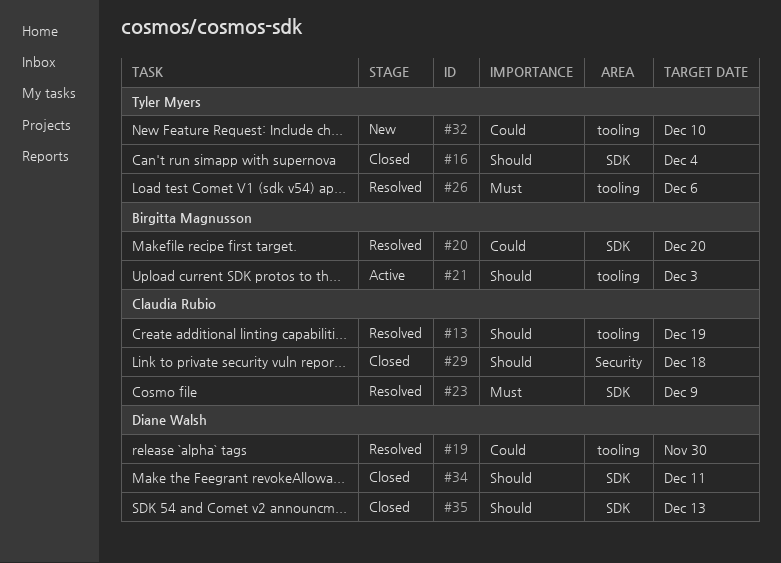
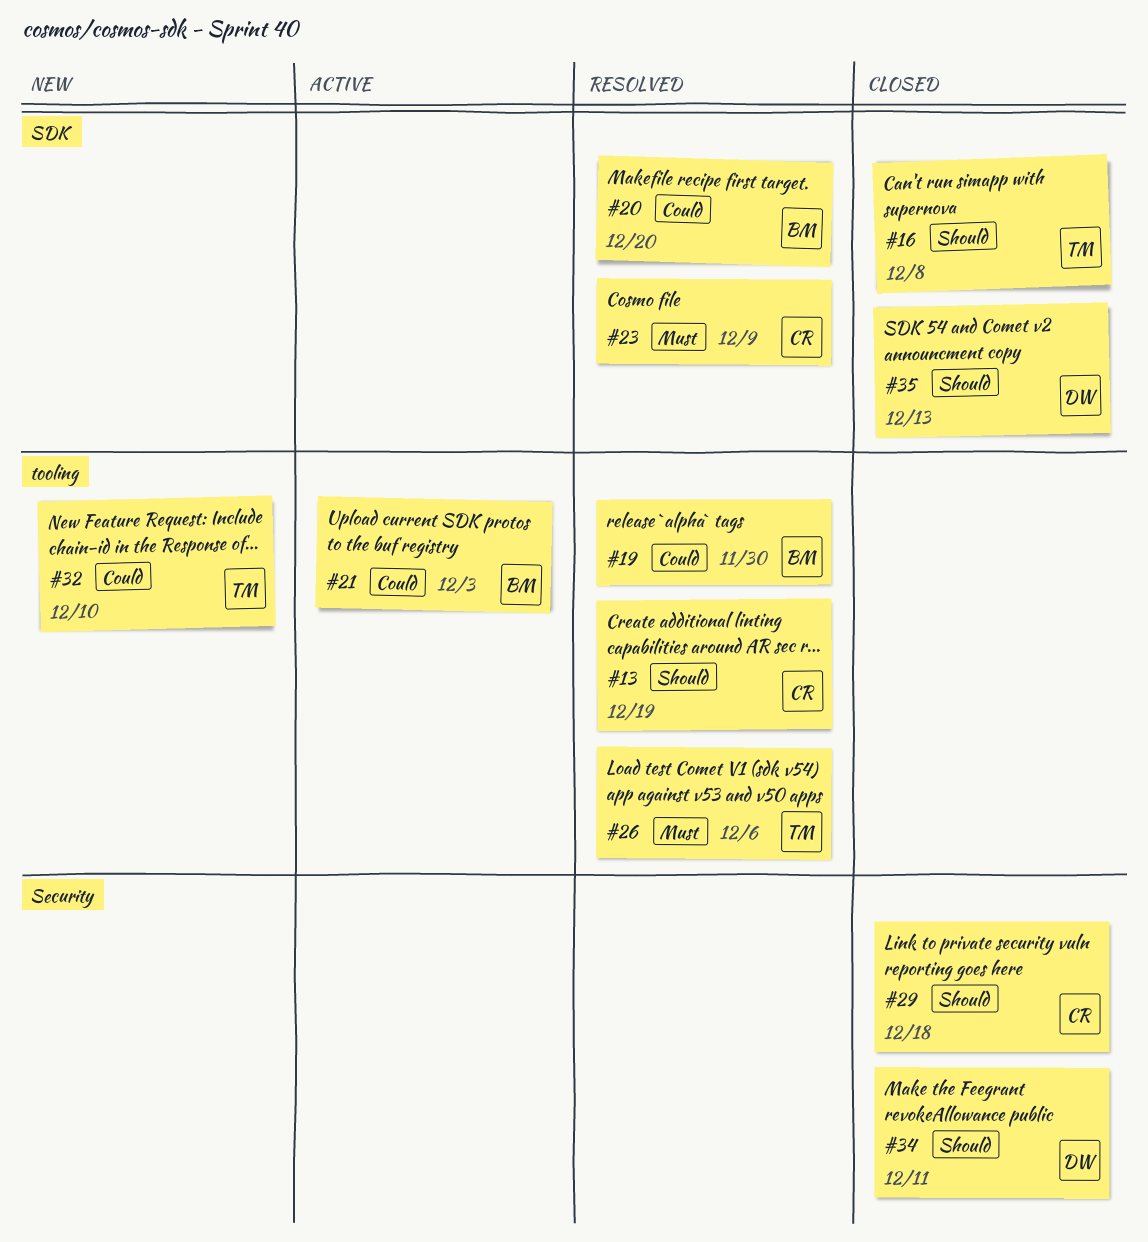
#16, due: Dec 4 -> Dec 8
#19, owner: Diane Walsh -> Birgitta Magnusson
#21, priority: Should -> Could
#34, label: SDK -> Security

